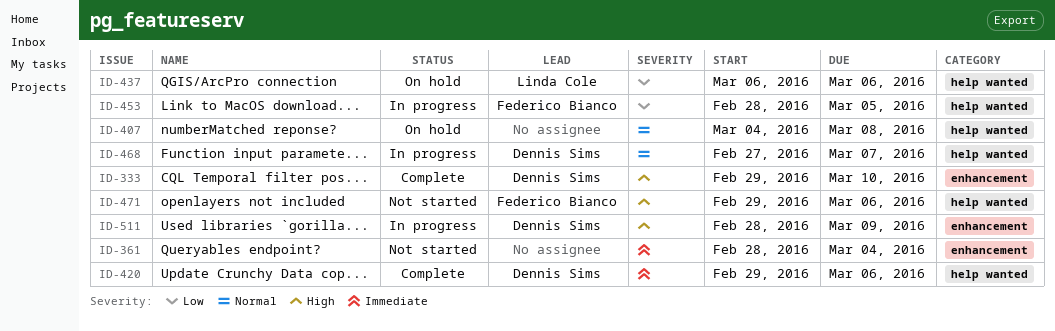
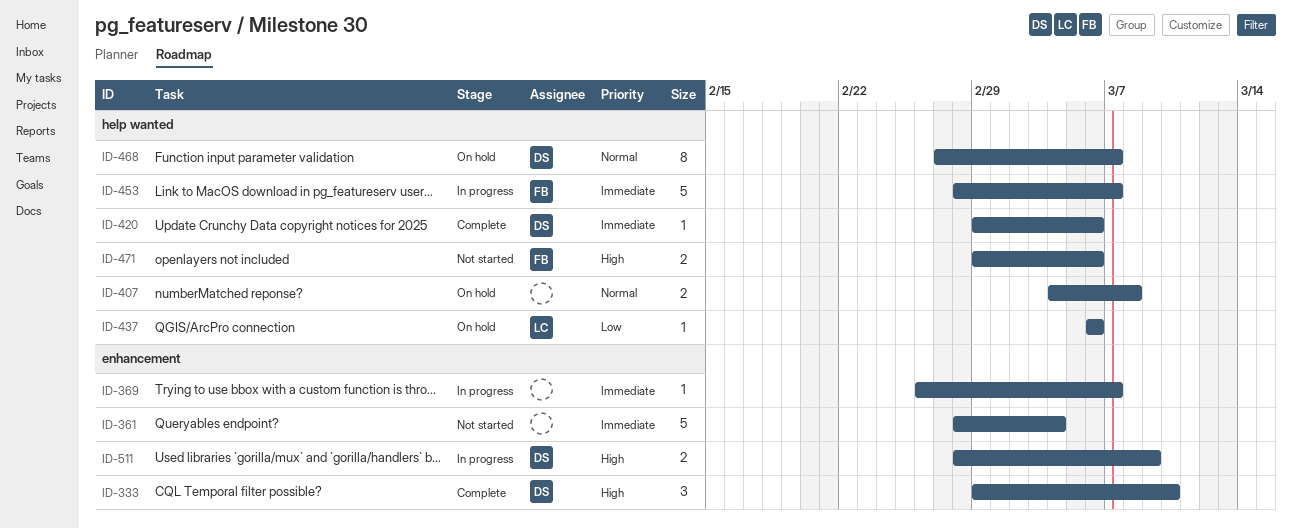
ID-369: none -> present
ID-453, priority: Low -> Immediate
ID-453, due: Mar 5 -> Mar 7
ID-468, status: In progress -> On hold

